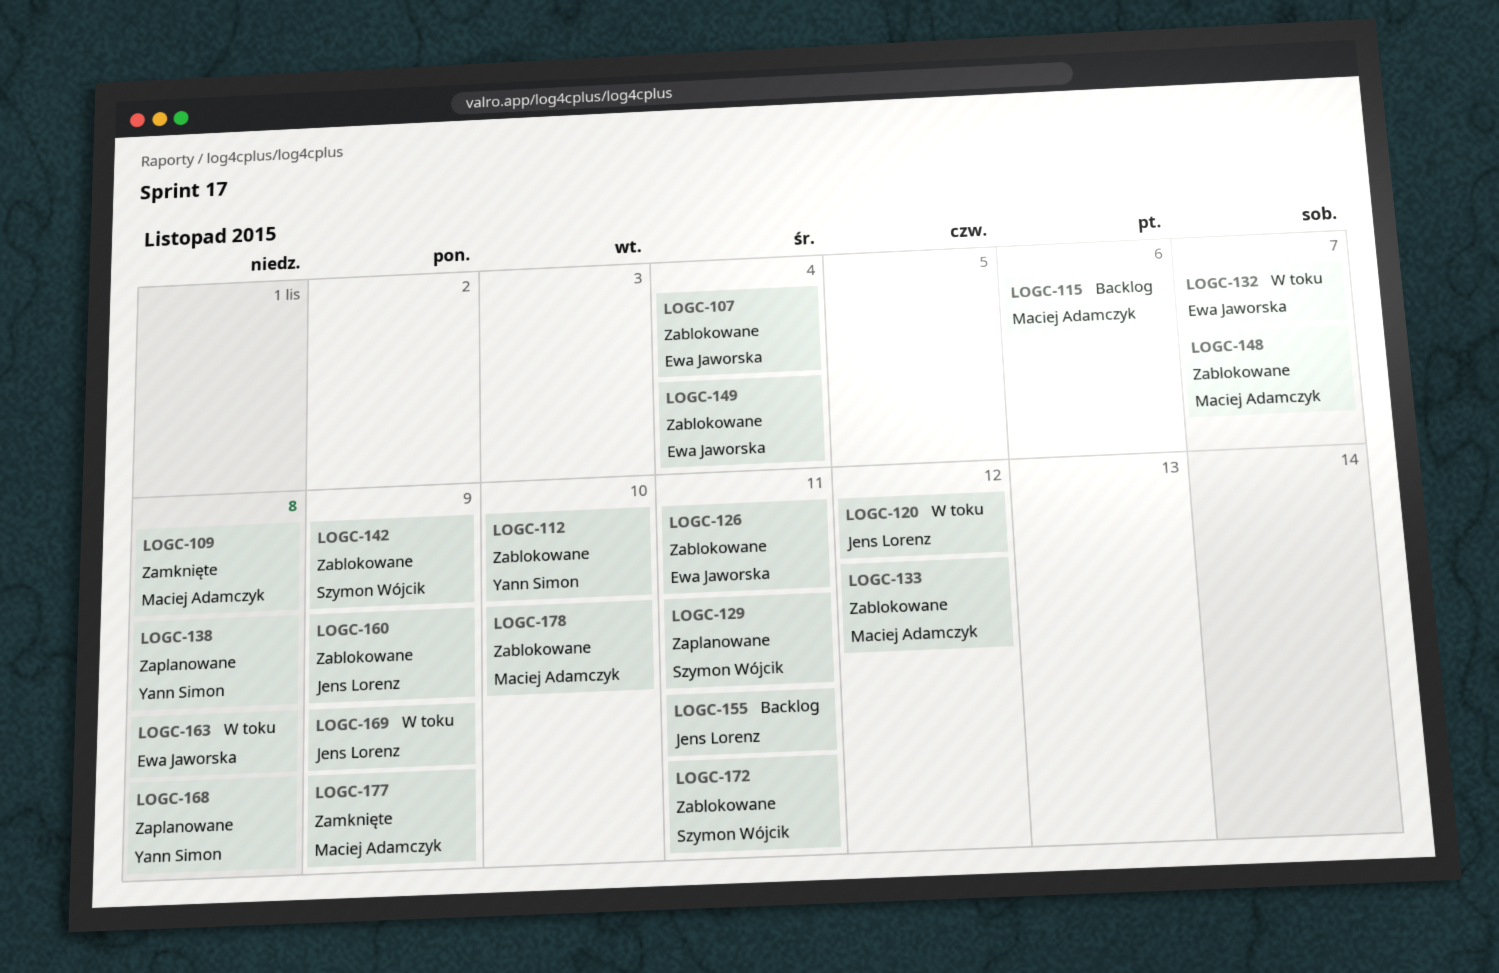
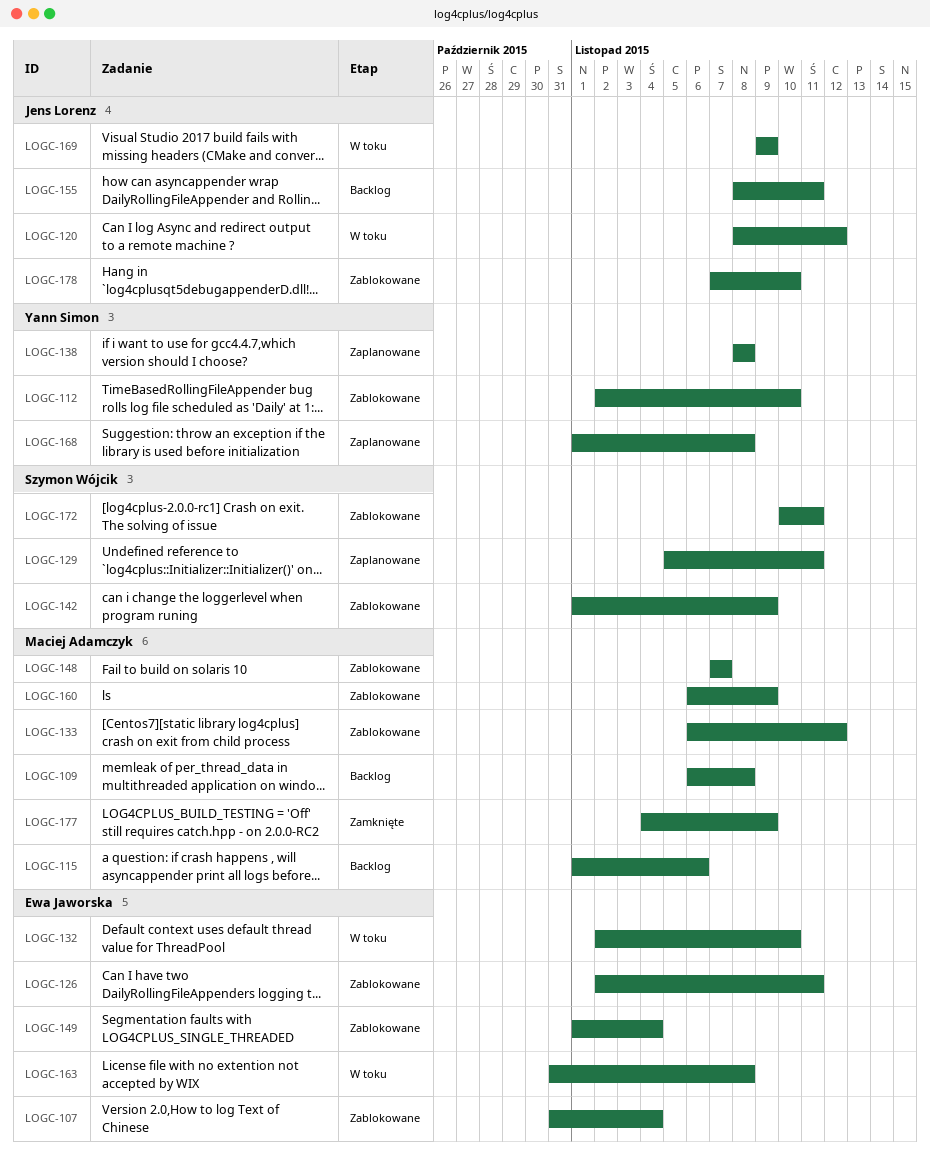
LOGC-109, status: Zamknięte -> Backlog
LOGC-132, due: Nov 7 -> Nov 10
LOGC-160, owner: Jens Lorenz -> Maciej Adamczyk
LOGC-178, owner: Maciej Adamczyk -> Jens Lorenz

